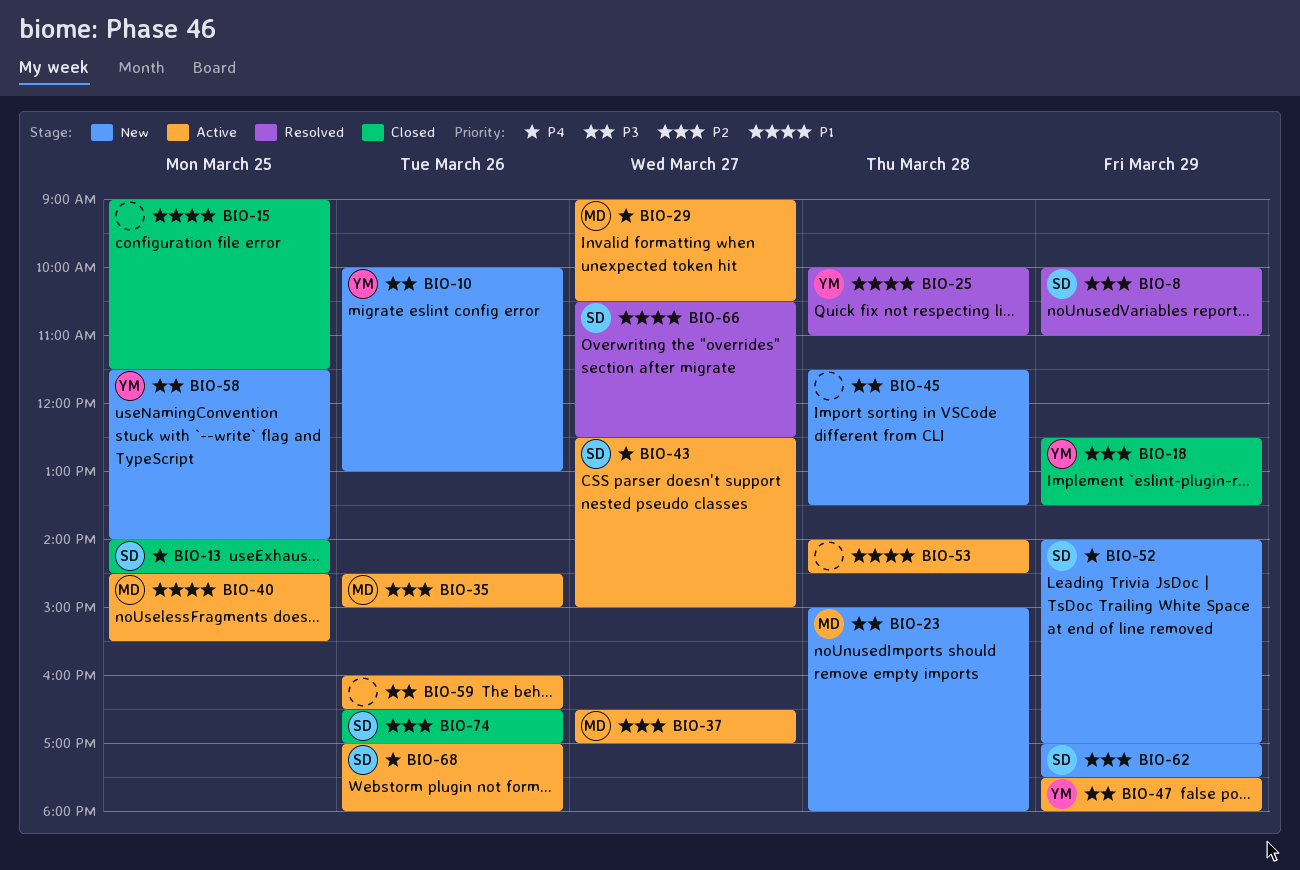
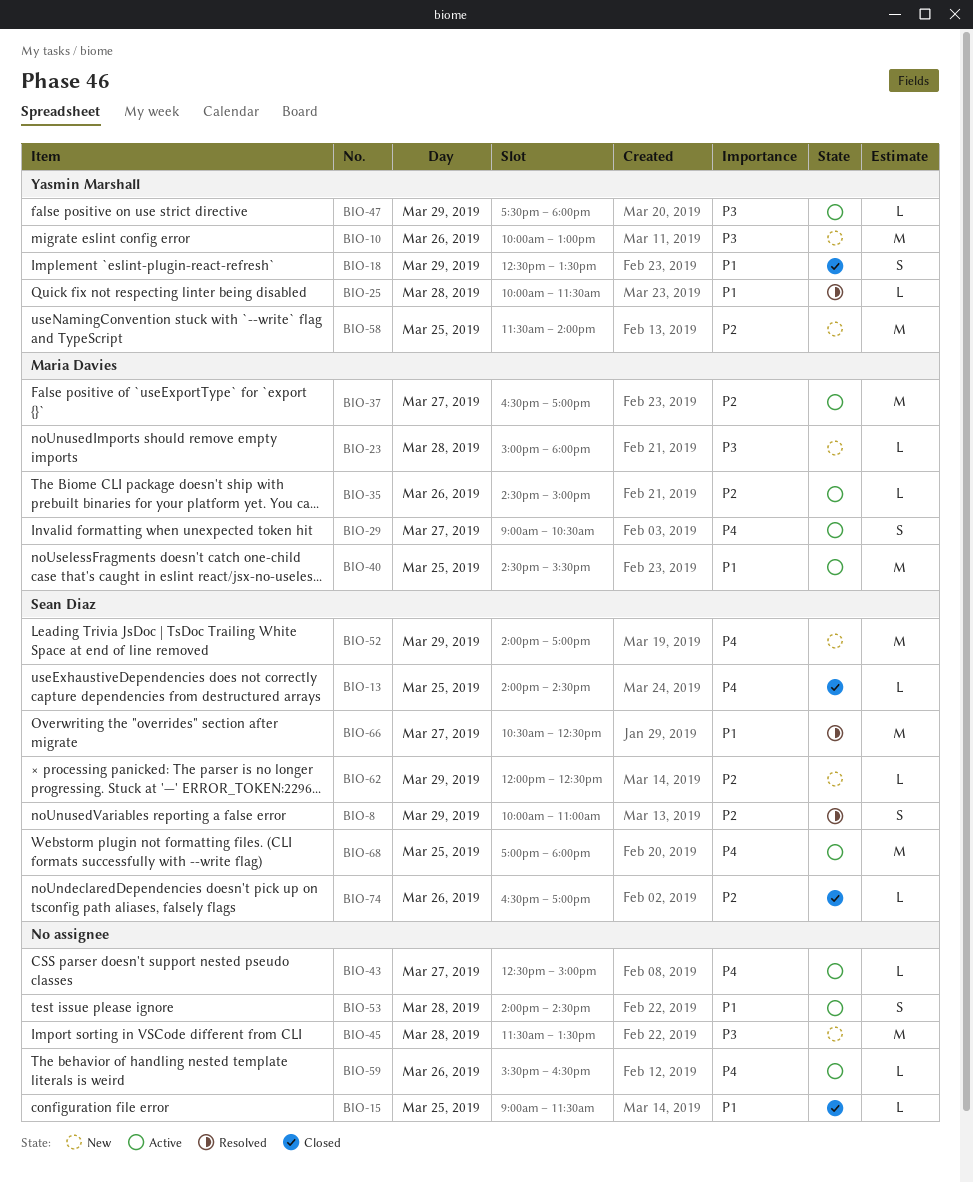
BIO-18, priority: P2 -> P1
BIO-25, ends: 11:00 -> 11:30
BIO-43, owner: Sean Diaz -> none
BIO-58, priority: P3 -> P2
BIO-59, priority: P3 -> P4
BIO-59, begins: 16:00 -> 15:30
BIO-62, begins: 17:00 -> 12:00
BIO-62, ends: 17:30 -> 12:30
BIO-68, day: Mar 26 -> Mar 25

